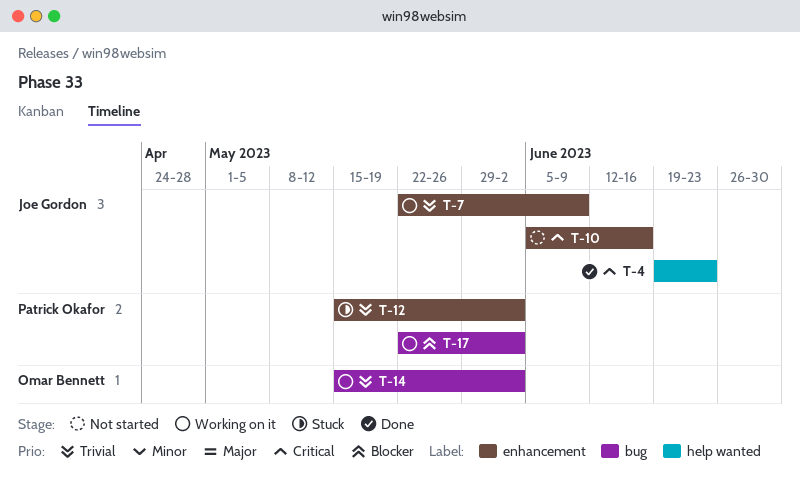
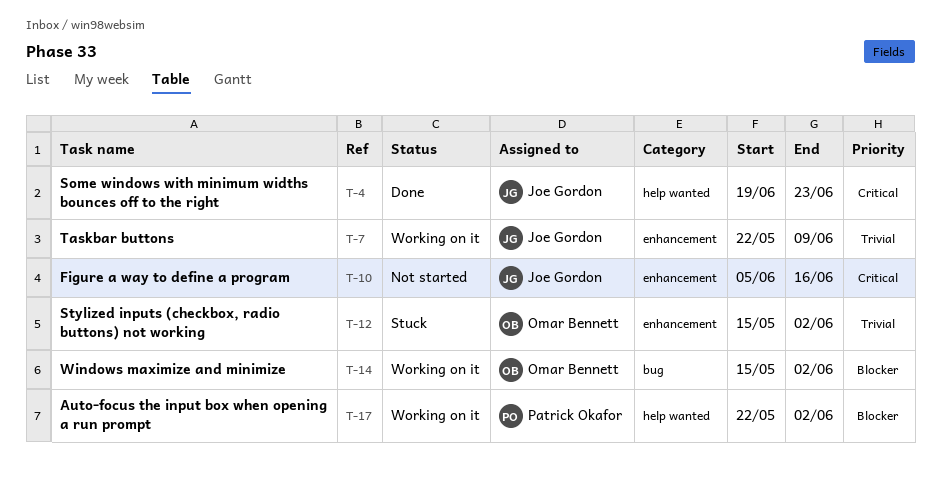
T-12, owner: Patrick Okafor -> Omar Bennett
T-14, priority: Trivial -> Blocker
T-17, label: bug -> help wanted

